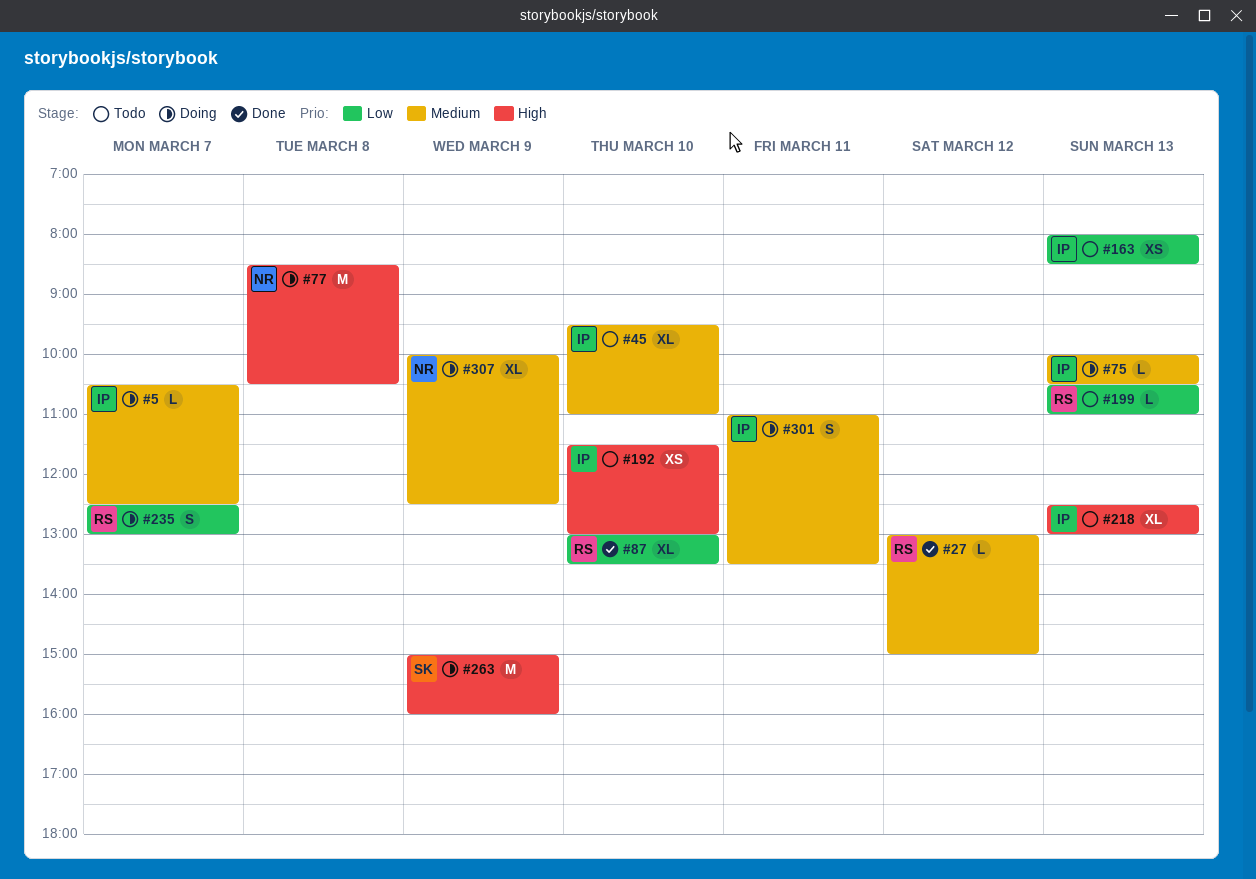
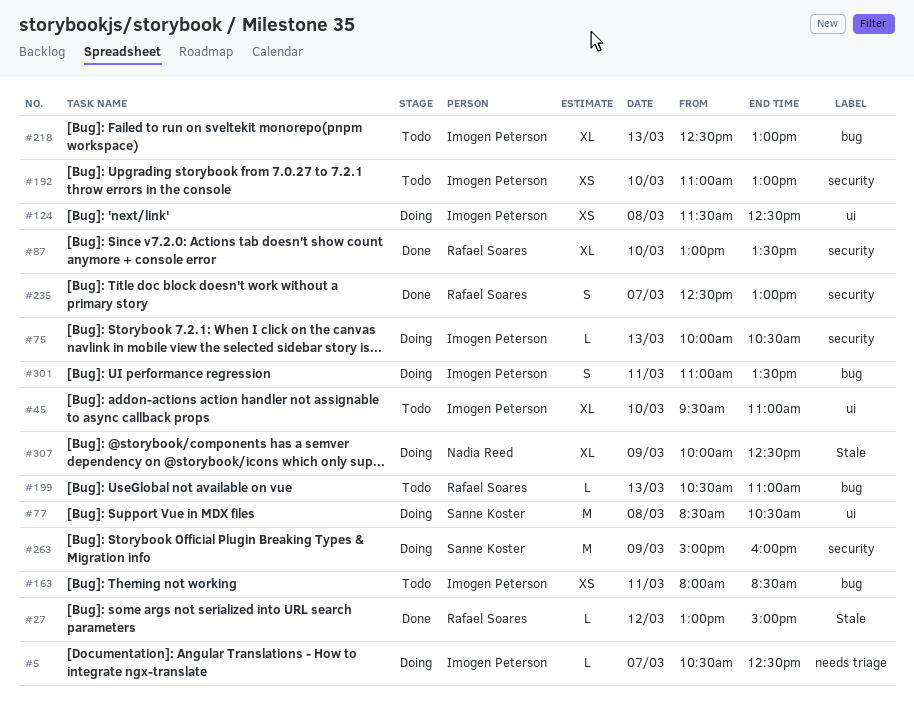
#77, owner: Nadia Reed -> Sanne Koster
#124: none -> present
#163, day: Mar 13 -> Mar 11
#192, begins: 11:30 -> 11:00
#235, status: Doing -> Done

